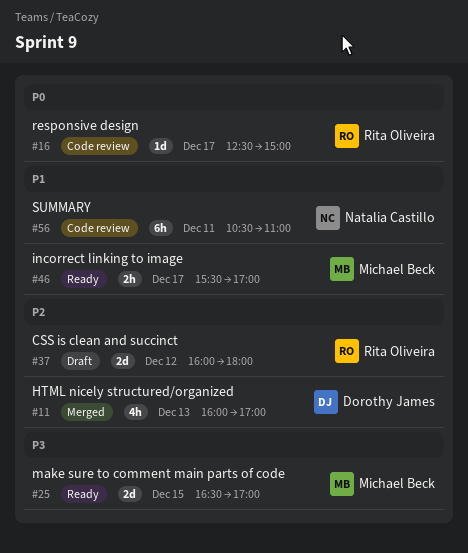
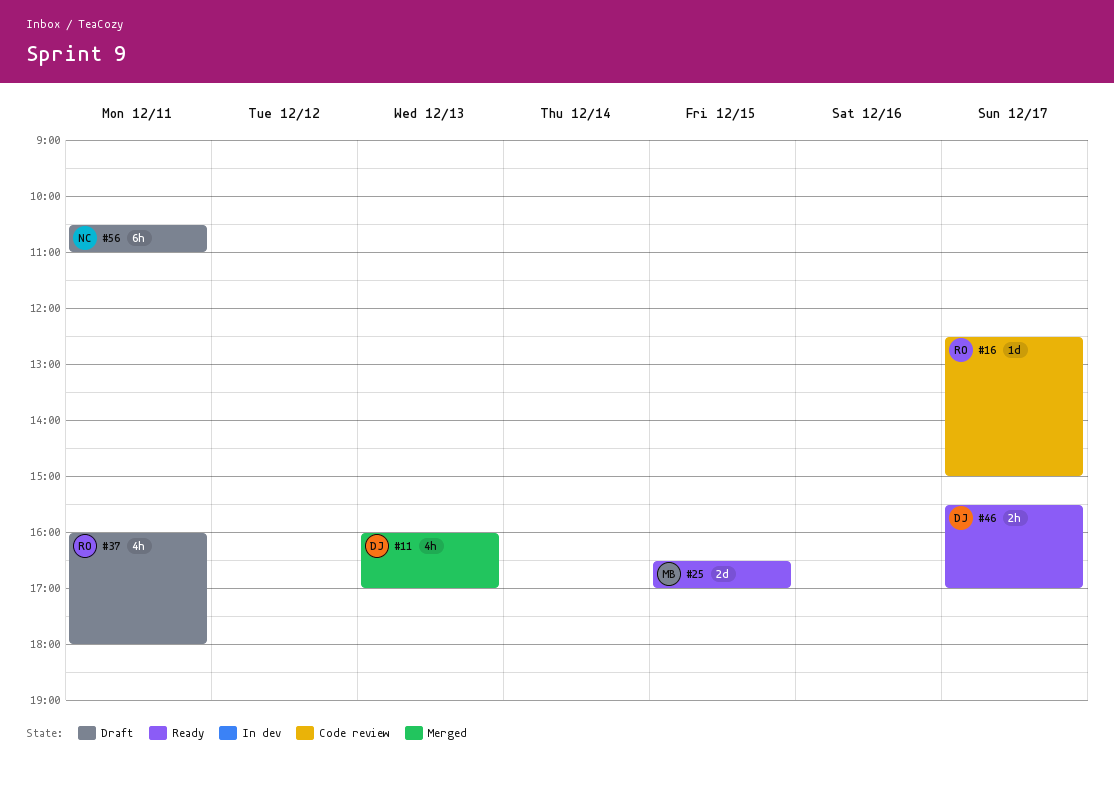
#37, estimate: 2d -> 4h
#37, day: Dec 12 -> Dec 11
#46, owner: Michael Beck -> Dorothy James
#56, status: Code review -> Draft

